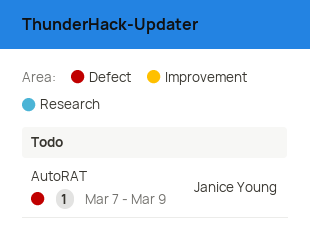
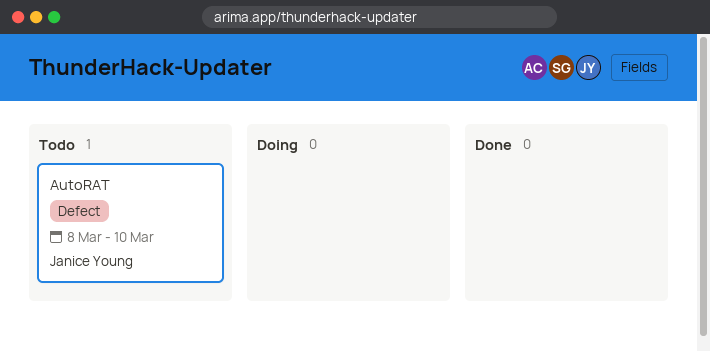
AutoRAT, start: Mar 7 -> Mar 8
AutoRAT, due: Mar 9 -> Mar 10

